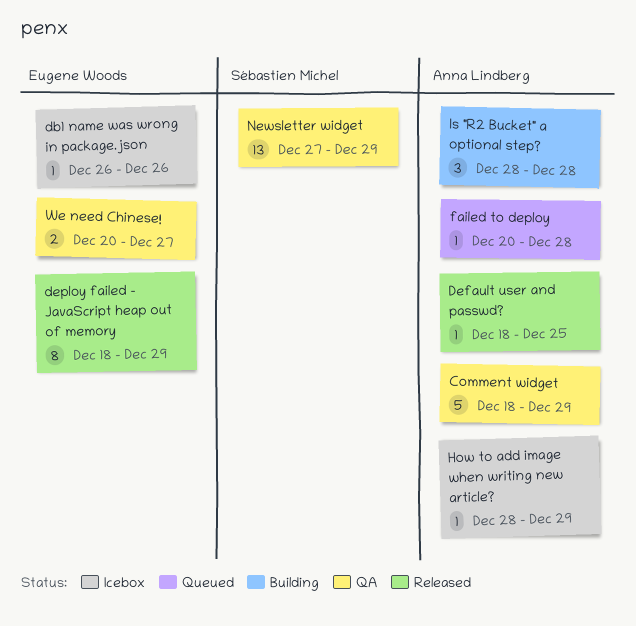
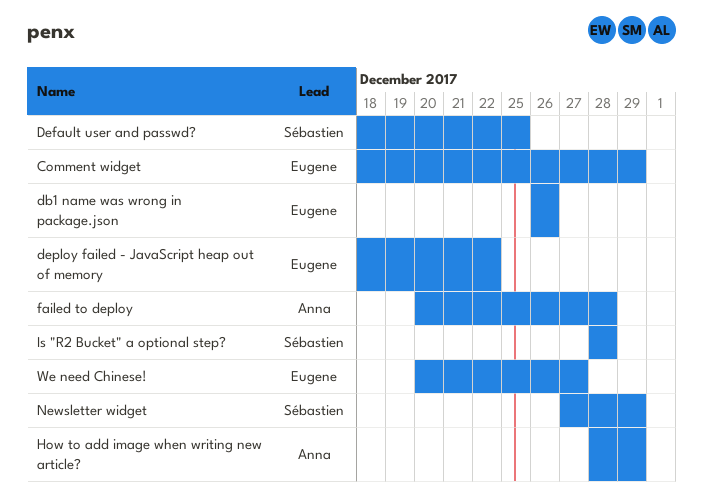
Comment widget, owner: Anna Lindberg -> Eugene Woods
Default user and passwd?, owner: Anna Lindberg -> Sébastien Michel
deploy failed - JavaScript heap out of memory, due: Dec 29 -> Dec 22
Is "R2 Bucket" a optional step?, owner: Anna Lindberg -> Sébastien Michel

